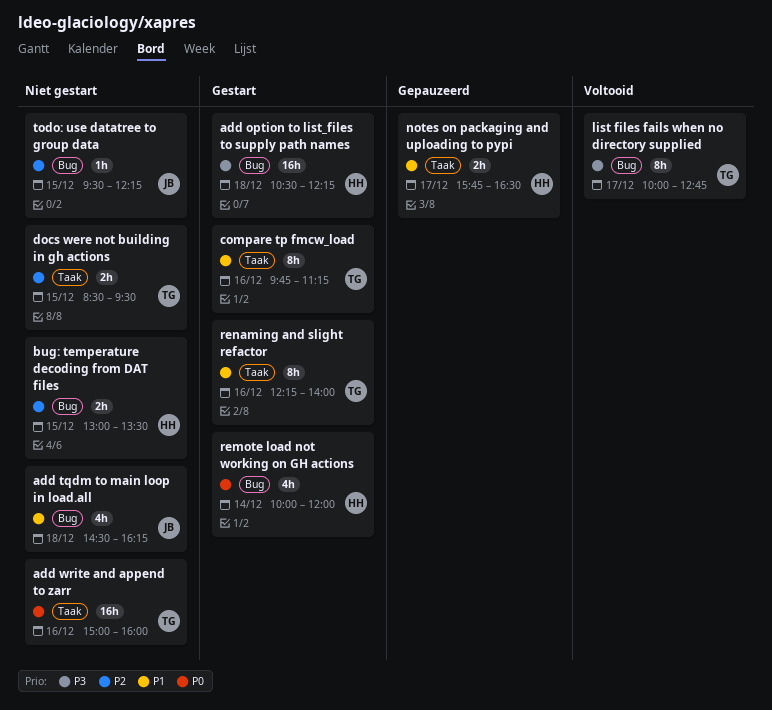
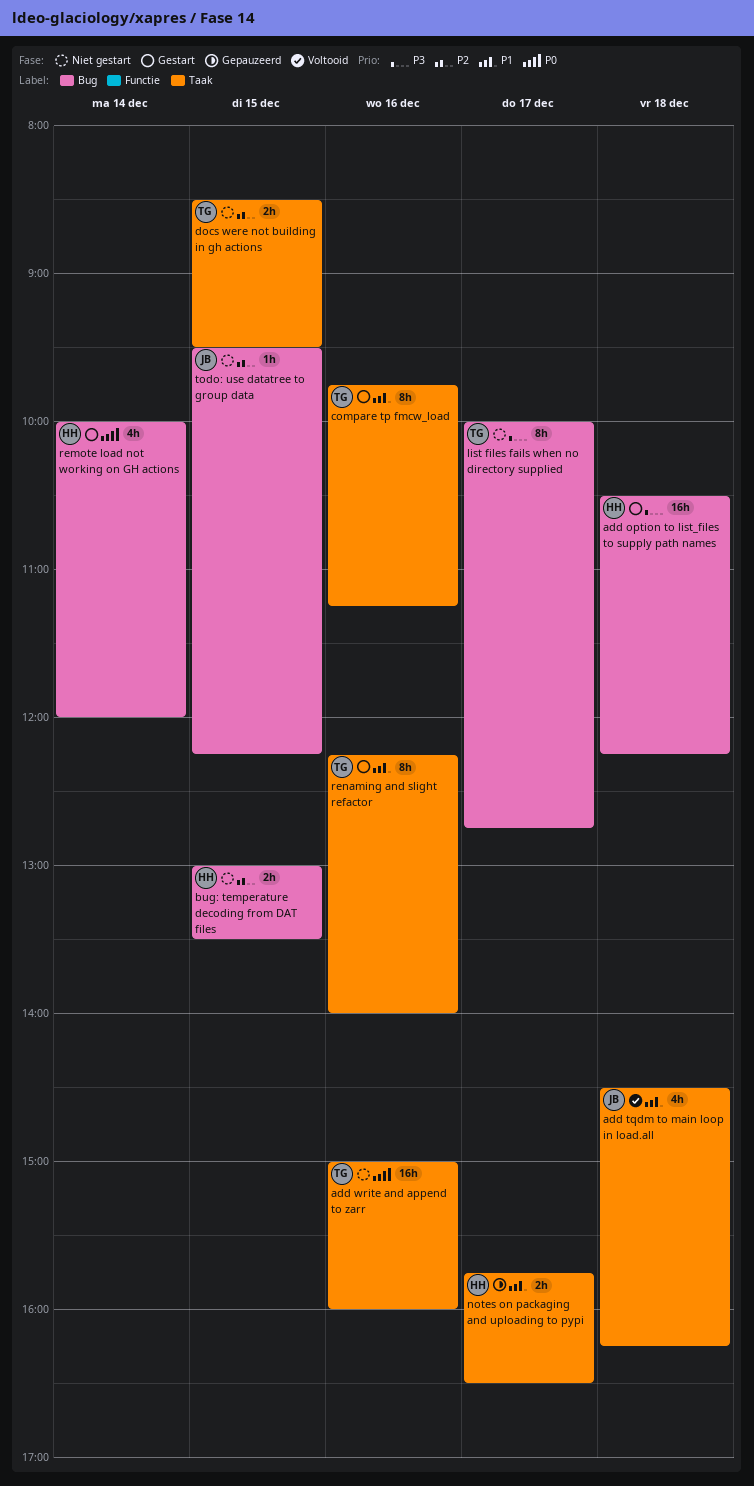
add tqdm to main loop in load.all, status: Niet gestart -> Voltooid
add tqdm to main loop in load.all, label: Bug -> Taak
list files fails when no directory supplied, status: Voltooid -> Niet gestart

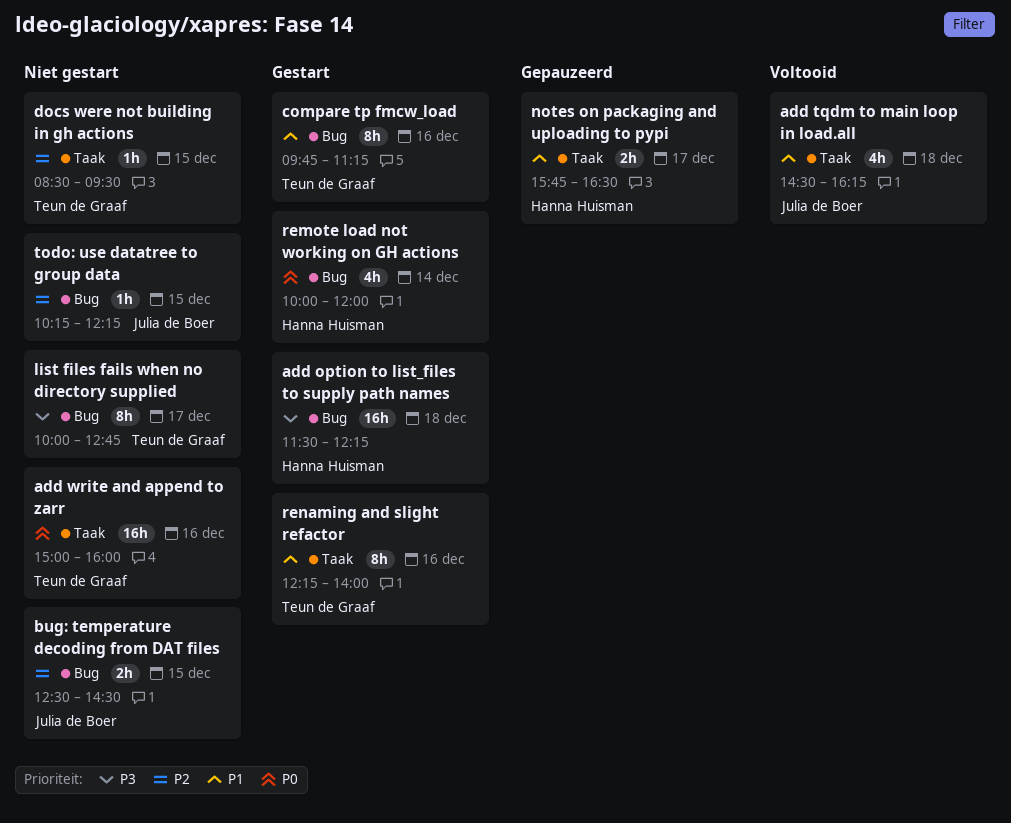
add option to list_files to supply path names, begins: 10:30 -> 11:30
bug: temperature decoding from DAT files, owner: Hanna Huisman -> Julia de Boer
bug: temperature decoding from DAT files, begins: 13:00 -> 12:30
bug: temperature decoding from DAT files, ends: 13:30 -> 14:30
compare tp fmcw_load, label: Taak -> Bug
docs were not building in gh actions, estimate: 2h -> 1h
todo: use datatree to group data, begins: 09:30 -> 10:15

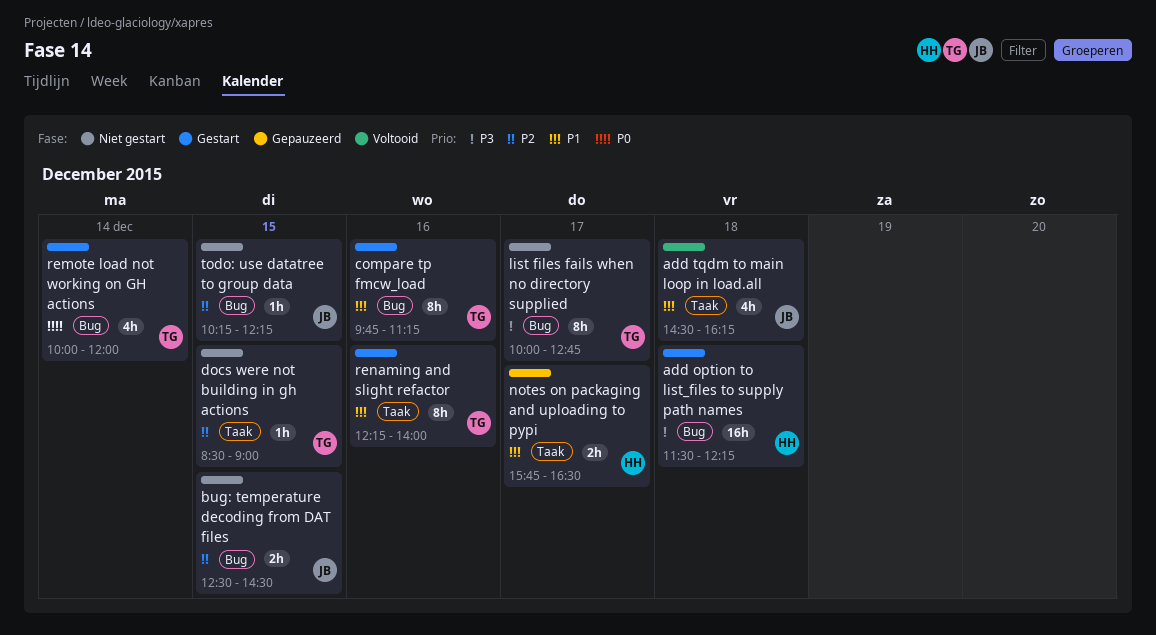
add write and append to zarr: present -> none
docs were not building in gh actions, ends: 09:30 -> 09:00
remote load not working on GH actions, owner: Hanna Huisman -> Teun de Graaf

